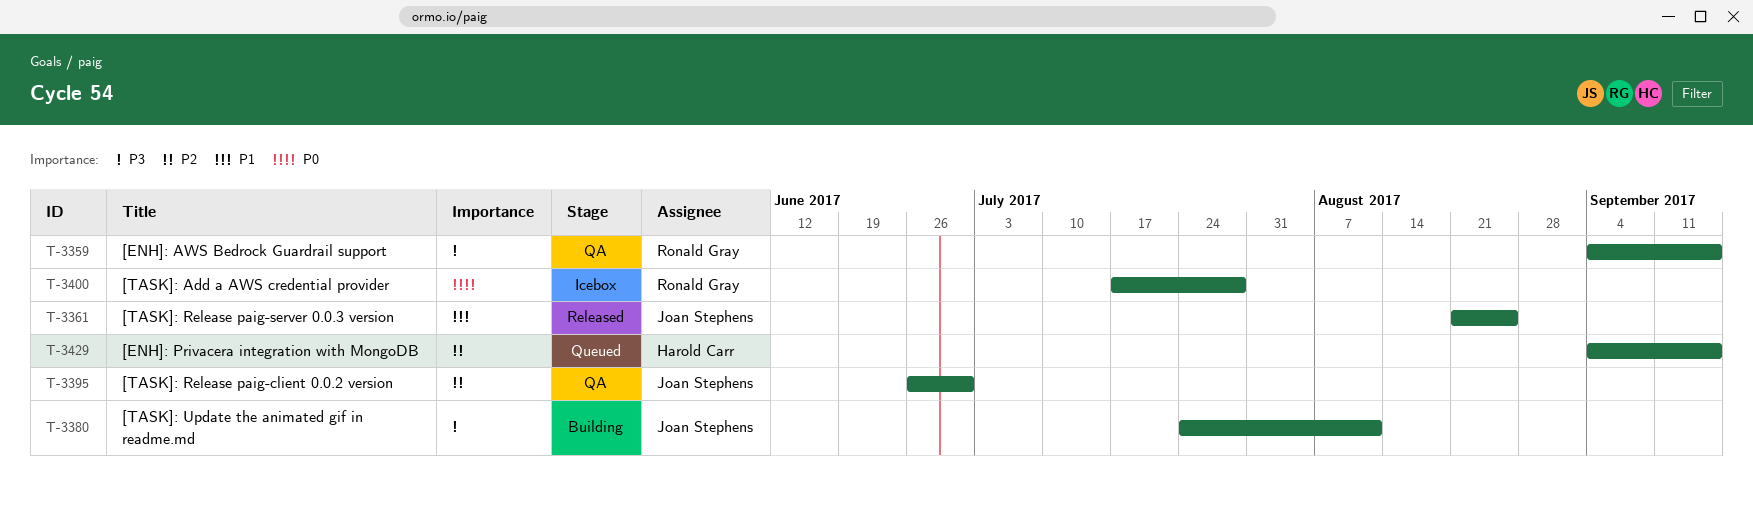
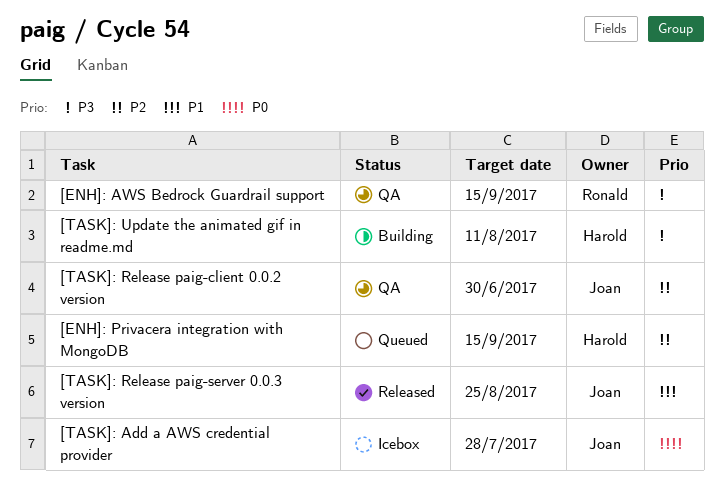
[TASK]: Add a AWS credential provider, owner: Ronald Gray -> Joan Stephens
[TASK]: Update the animated gif in readme.md, owner: Joan Stephens -> Harold Carr

